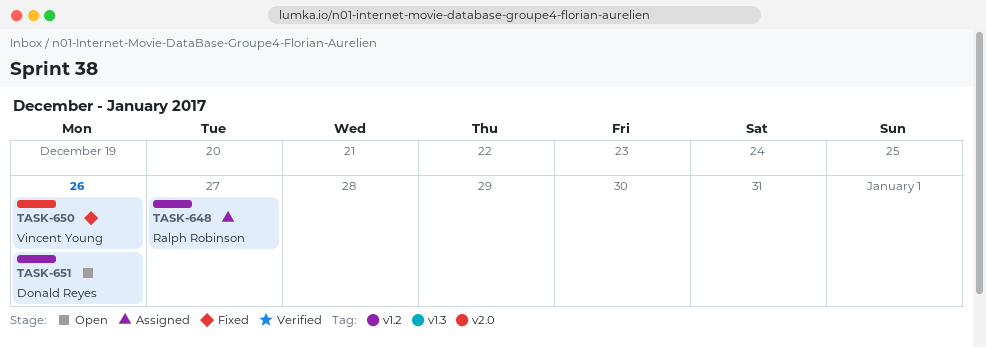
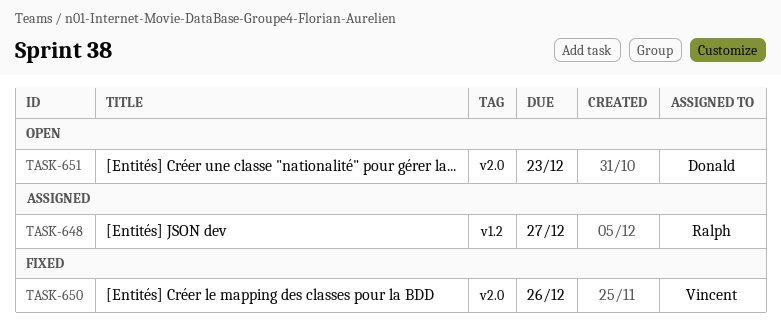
TASK-651, label: v1.2 -> v2.0
TASK-651, due: Dec 26 -> Dec 23

